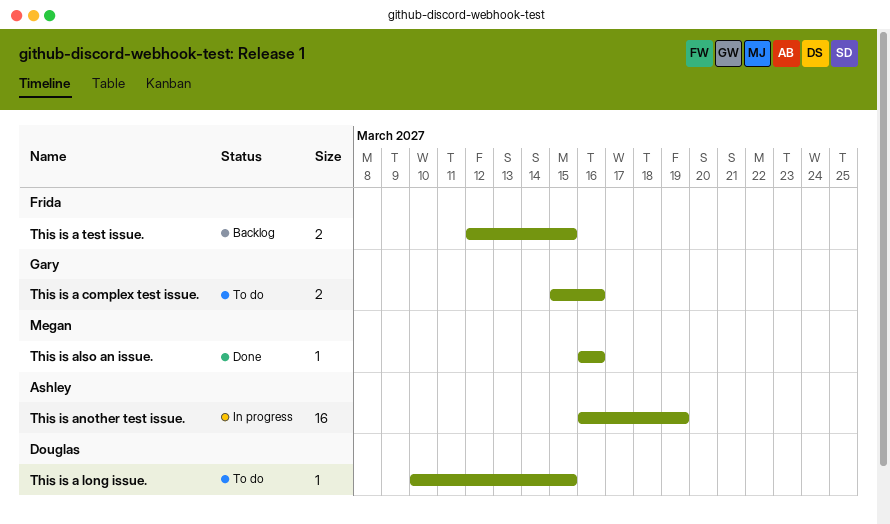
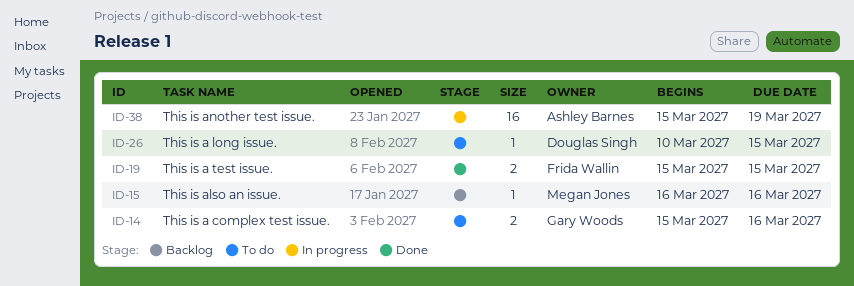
This is a test issue., status: Backlog -> Done
This is a test issue., start: Mar 12 -> Mar 15
This is also an issue., status: Done -> Backlog
This is another test issue., start: Mar 16 -> Mar 15

